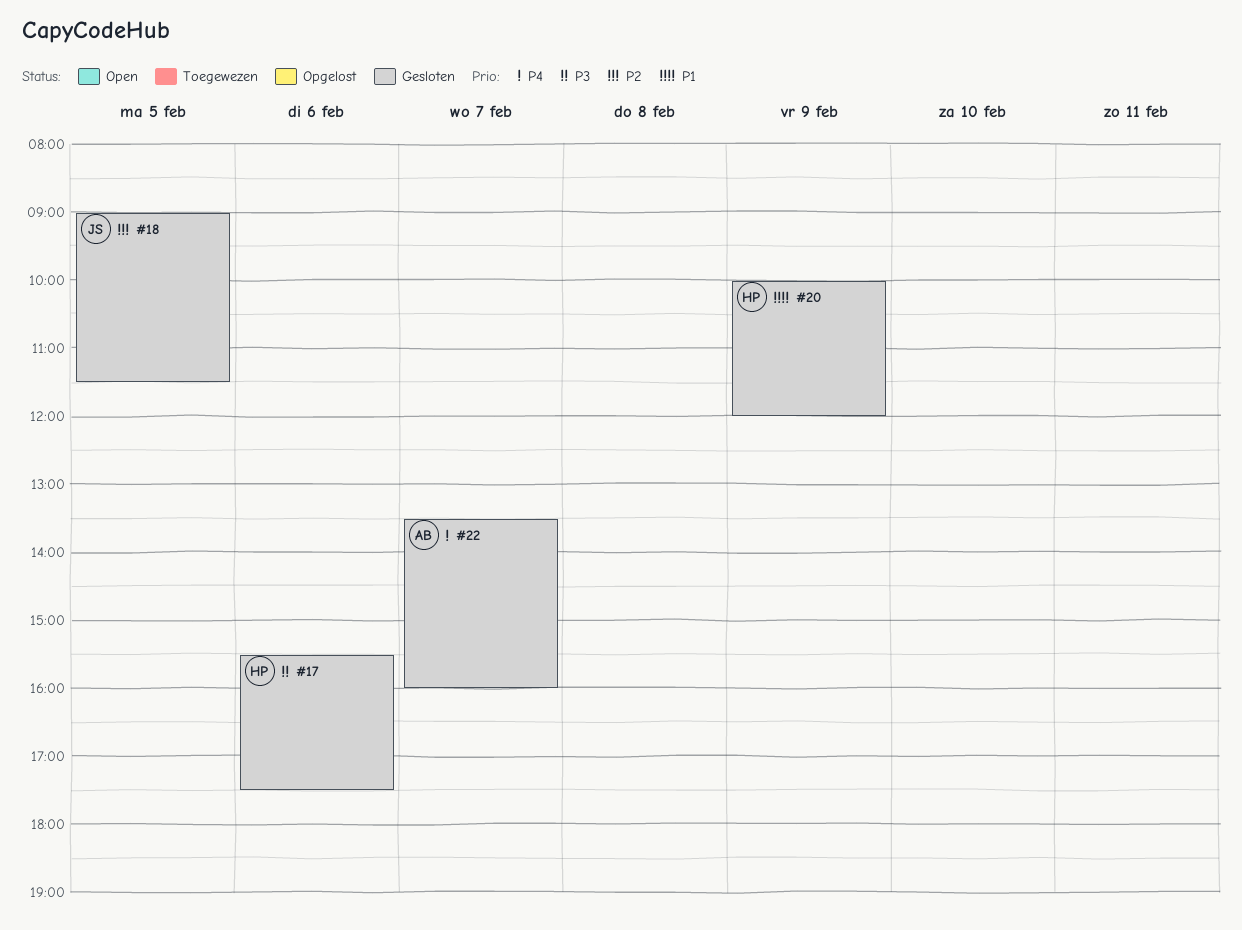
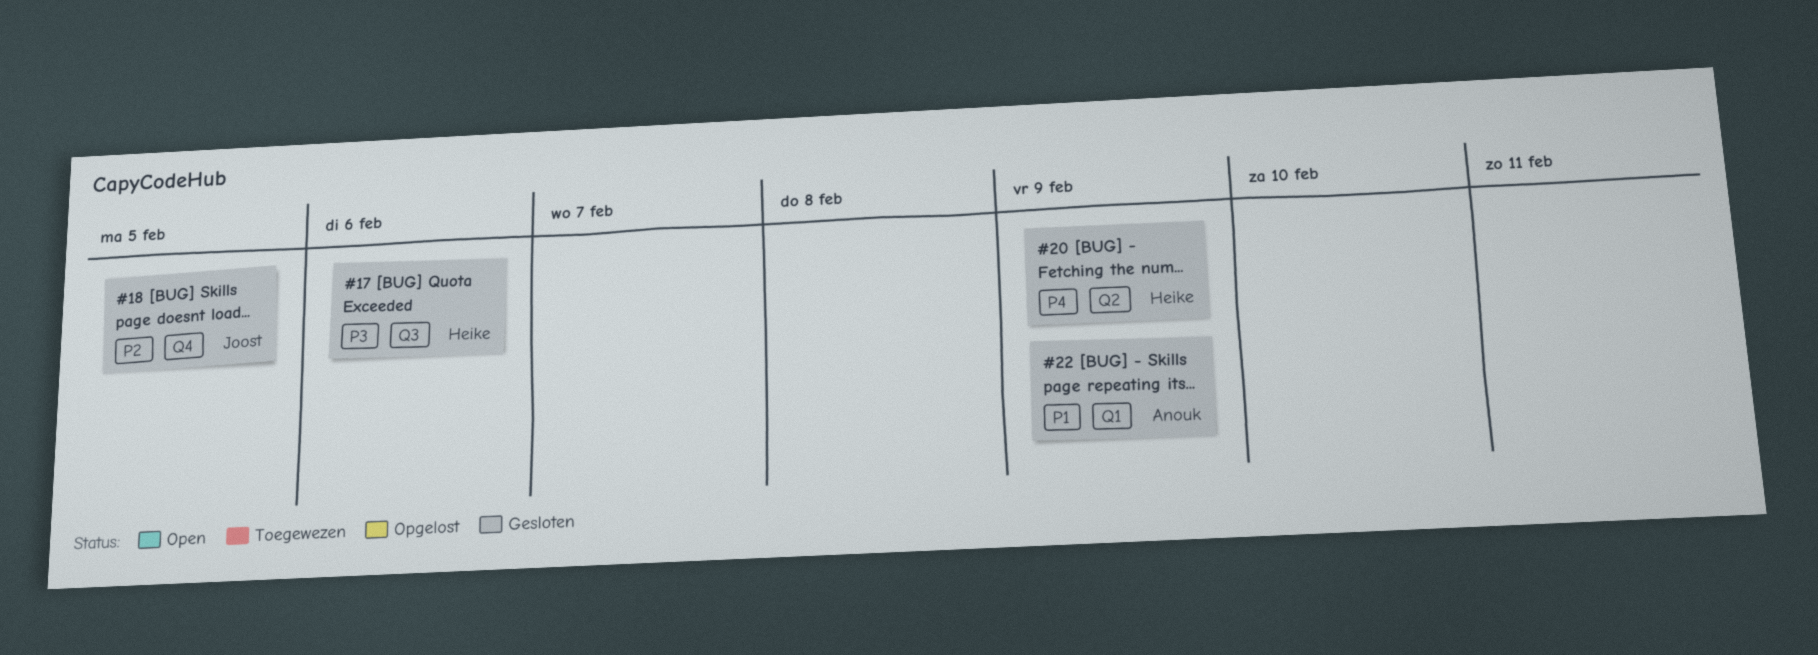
#20, priority: P1 -> P4
#22, priority: P4 -> P1
#22, day: Feb 7 -> Feb 9

